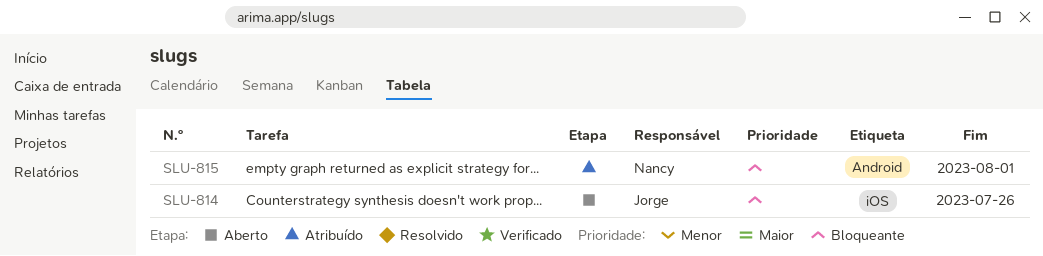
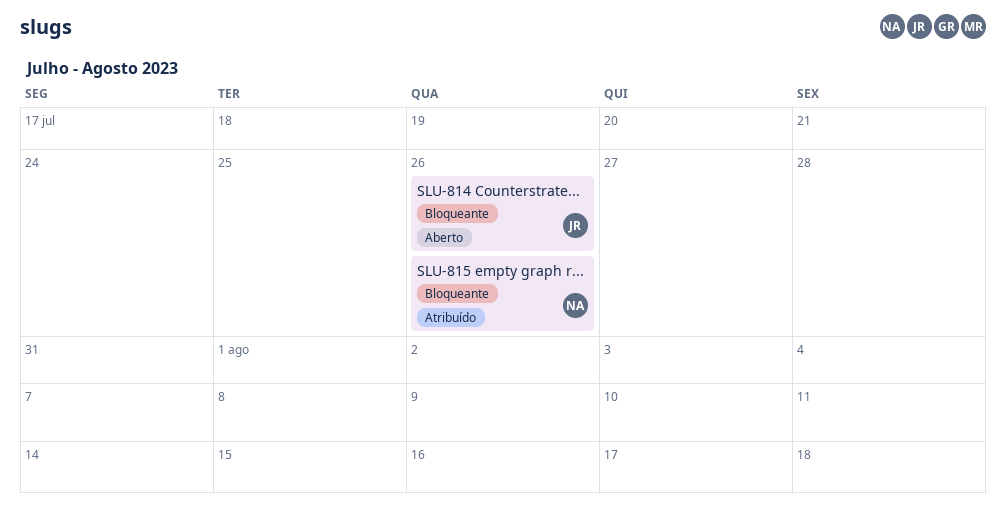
SLU-815, due: Aug 1 -> Jul 26

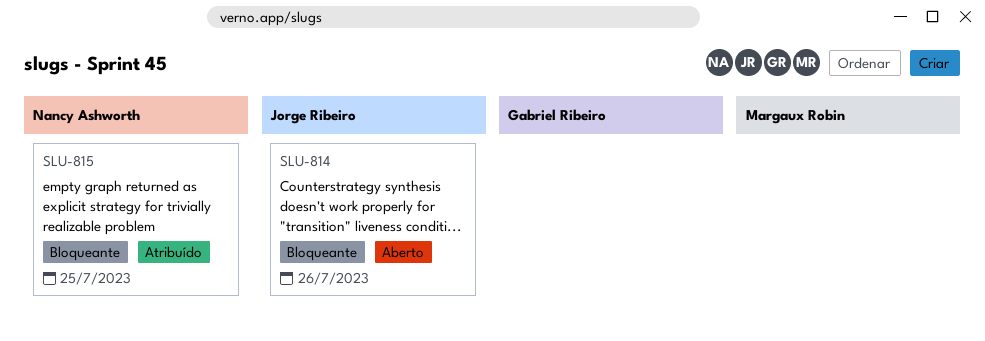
SLU-815, due: Jul 26 -> Jul 25

